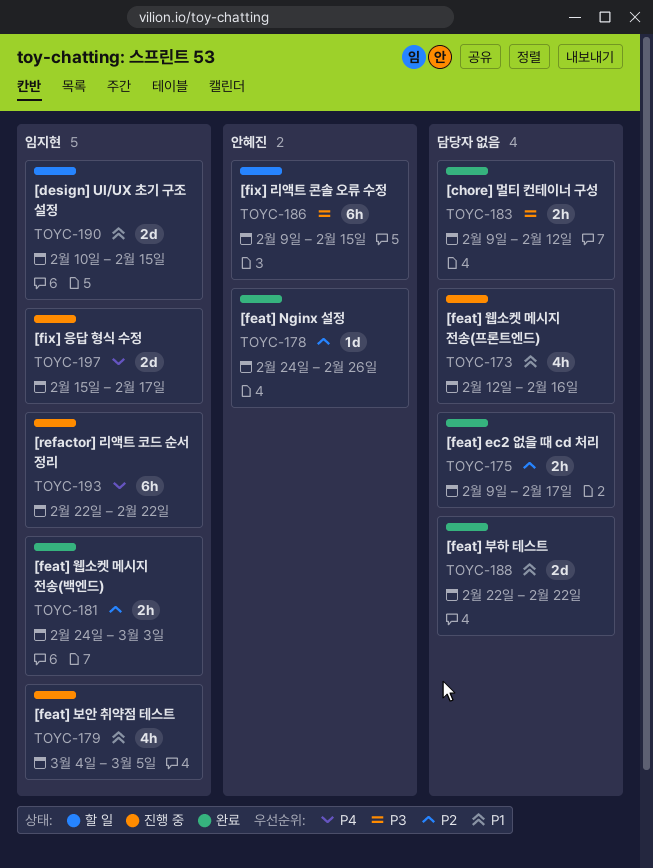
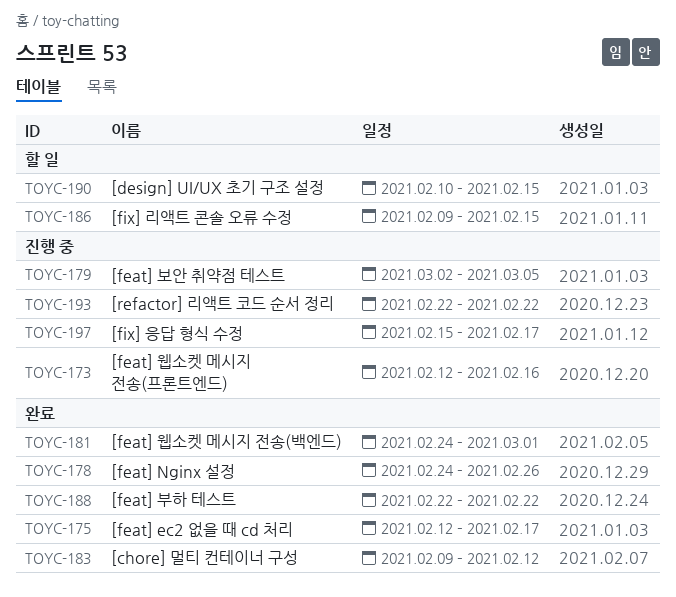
TOYC-175, start: Feb 9 -> Feb 12
TOYC-179, start: Mar 4 -> Mar 2
TOYC-181, due: Mar 3 -> Mar 1

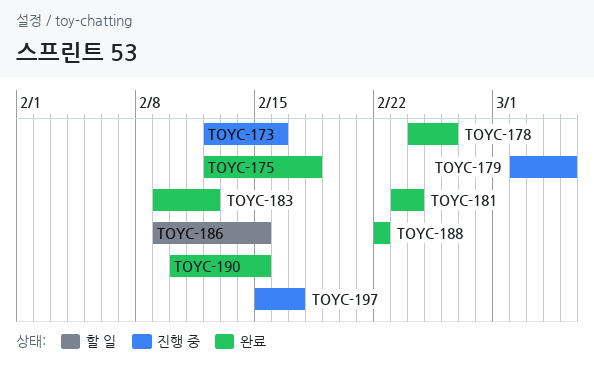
TOYC-175, due: Feb 17 -> Feb 18
TOYC-181, start: Feb 24 -> Feb 23
TOYC-181, due: Mar 1 -> Feb 24
TOYC-190, status: 할 일 -> 완료
TOYC-193: present -> none

